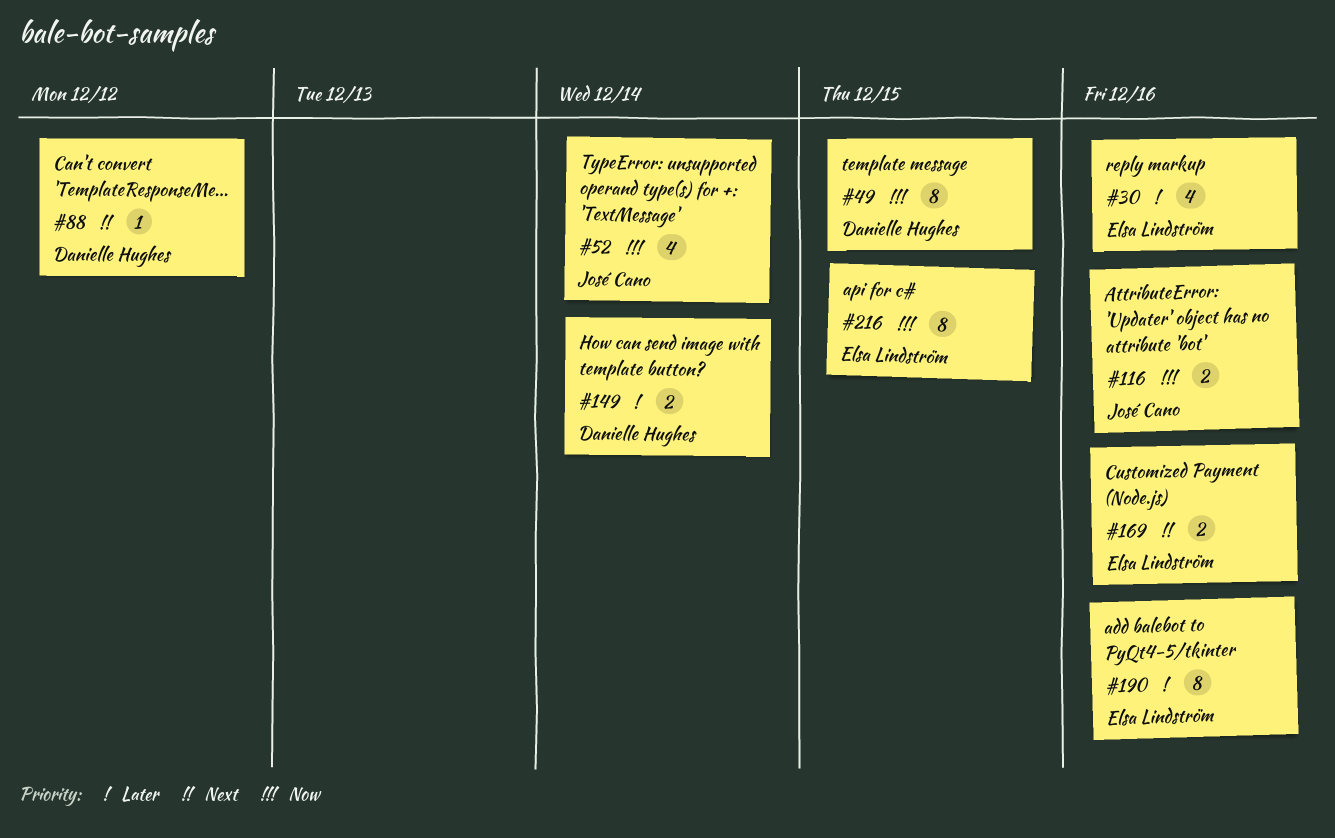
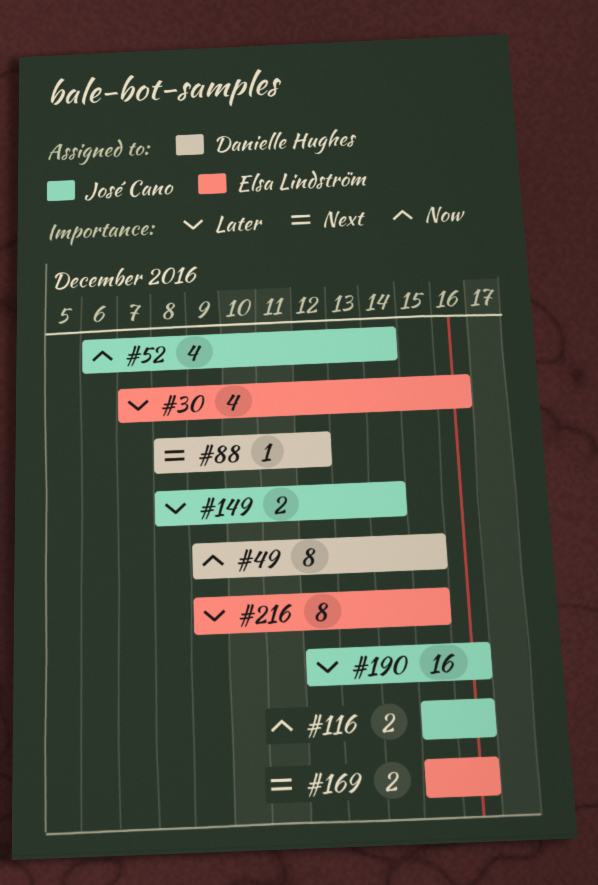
#149, owner: Danielle Hughes -> José Cano
#190, owner: Elsa Lindström -> José Cano
#190, estimate: 8 -> 16
#216, priority: Now -> Later

